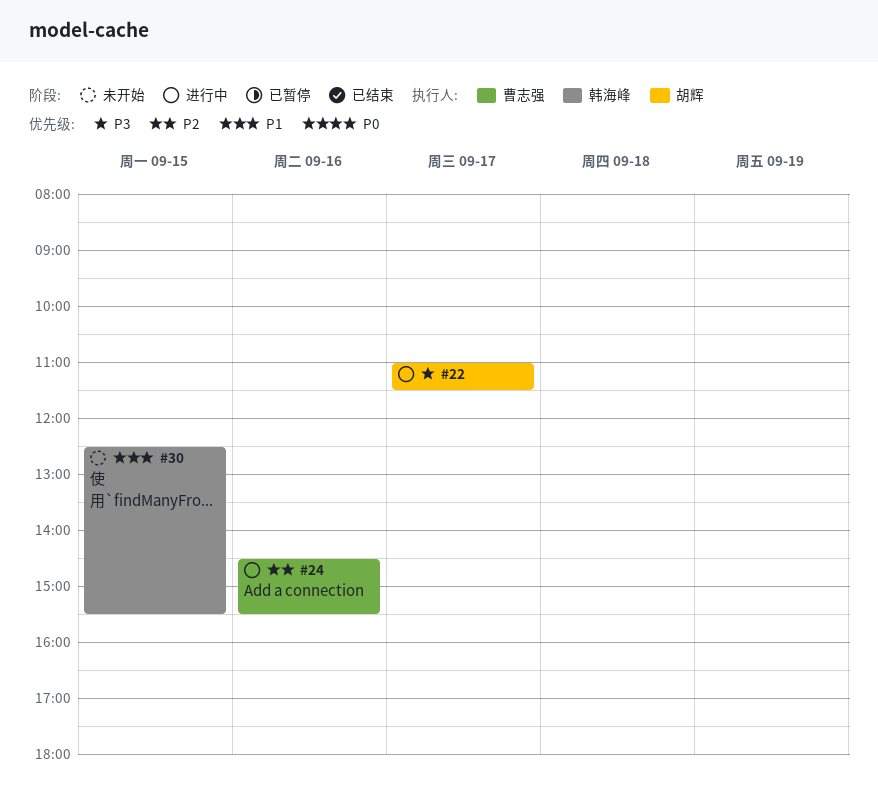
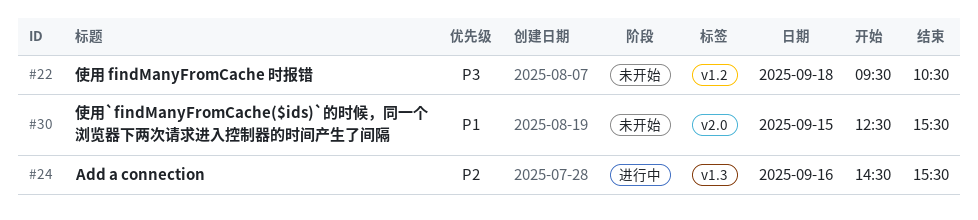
#22, status: 进行中 -> 未开始
#22, day: Sep 17 -> Sep 18
#22, begins: 11:00 -> 09:30
#22, ends: 11:30 -> 10:30

